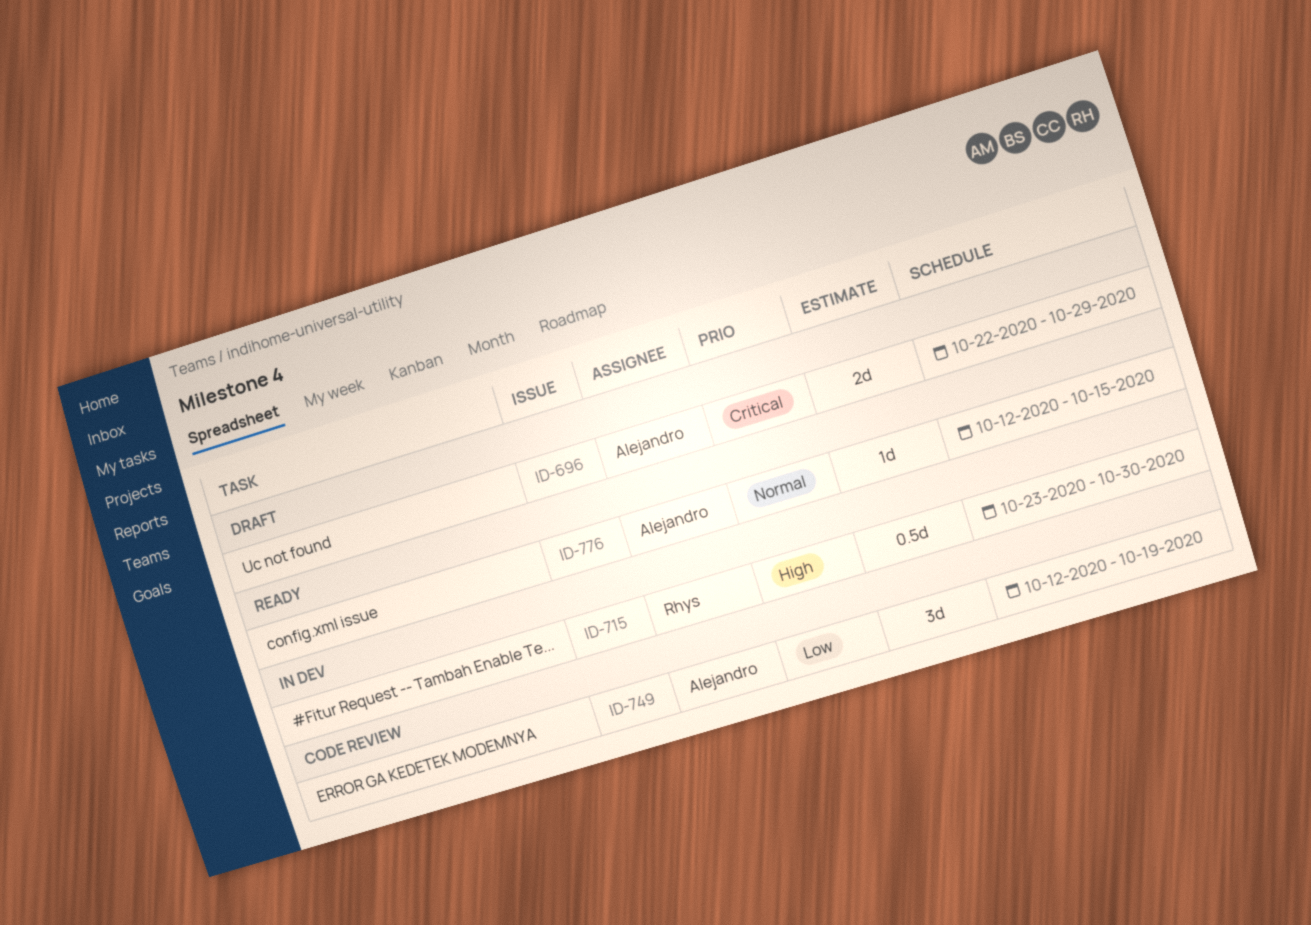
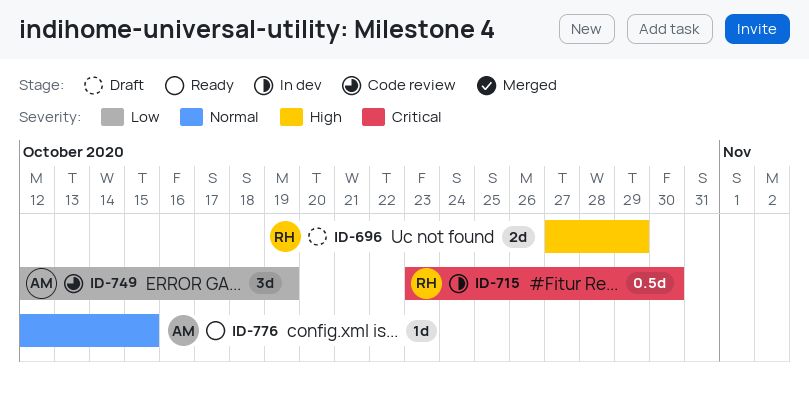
ID-696, owner: Alejandro -> Rhys
ID-696, priority: Critical -> High
ID-696, start: Oct 22 -> Oct 27
ID-715, priority: High -> Critical

